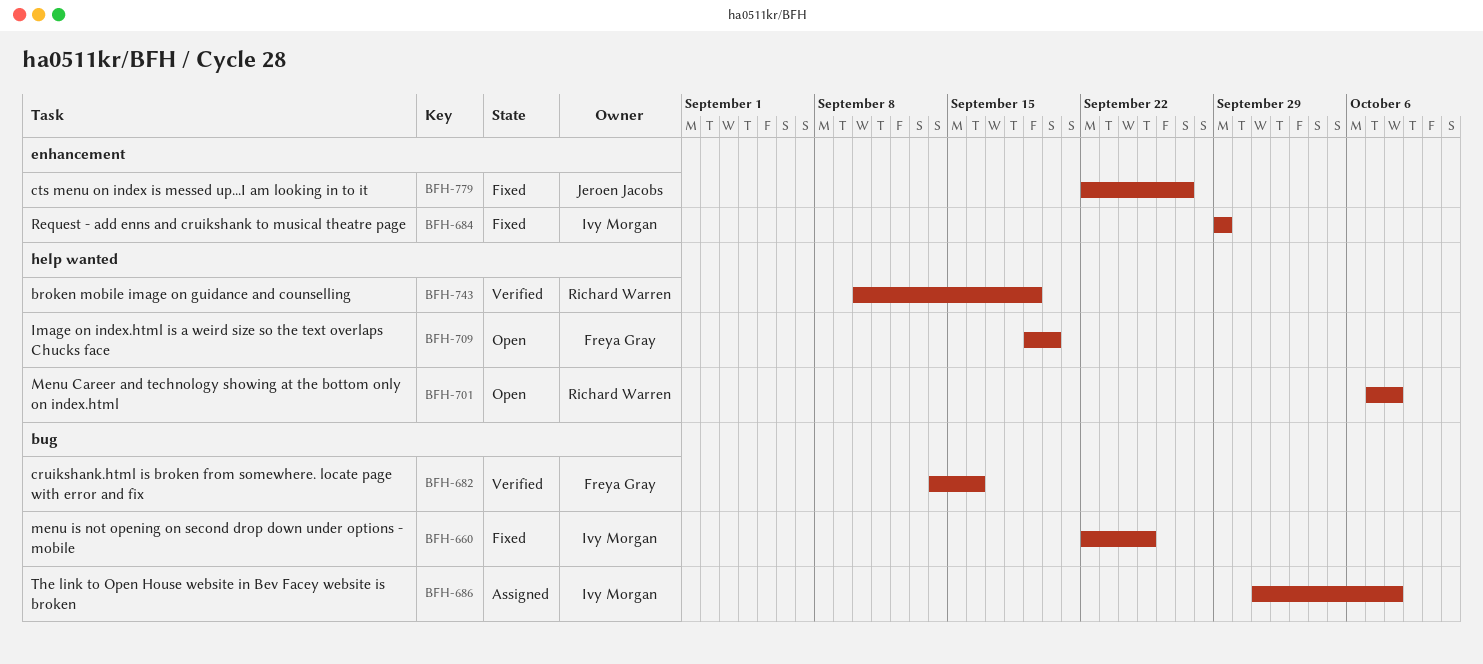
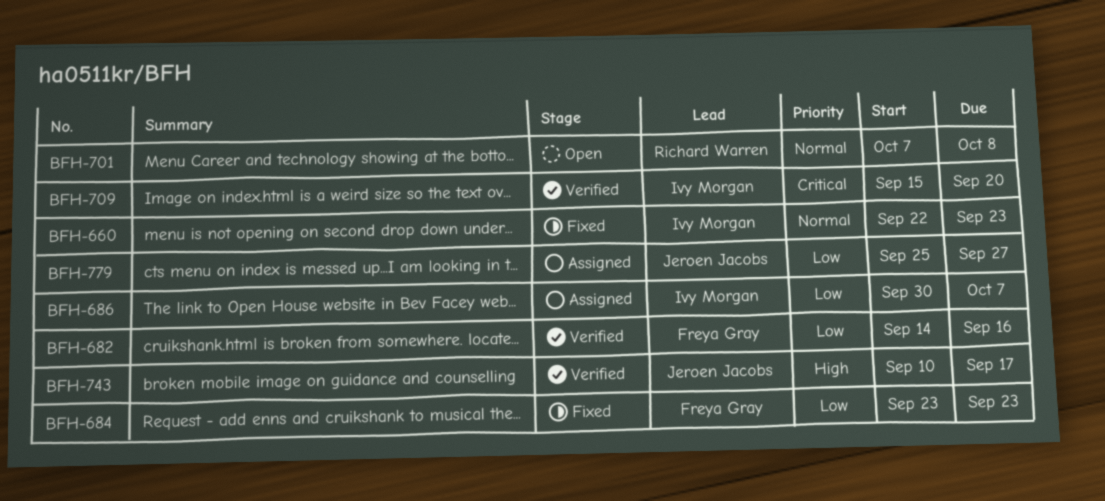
BFH-660, due: Sep 25 -> Sep 23
BFH-684, owner: Ivy Morgan -> Freya Gray
BFH-684, start: Sep 29 -> Sep 23
BFH-684, due: Sep 29 -> Sep 23
BFH-686, start: Oct 1 -> Sep 30
BFH-686, due: Oct 8 -> Oct 7
BFH-709, status: Open -> Verified
BFH-709, owner: Freya Gray -> Ivy Morgan
BFH-709, start: Sep 19 -> Sep 15
BFH-743, owner: Richard Warren -> Jeroen Jacobs
BFH-743, due: Sep 19 -> Sep 17
BFH-779, status: Fixed -> Assigned
BFH-779, start: Sep 22 -> Sep 25

